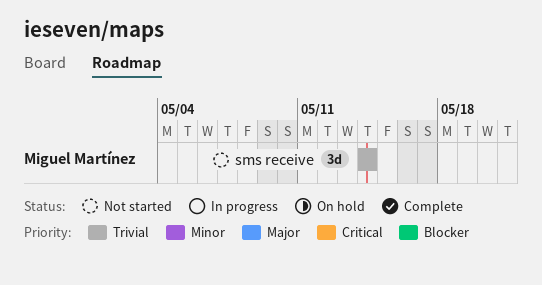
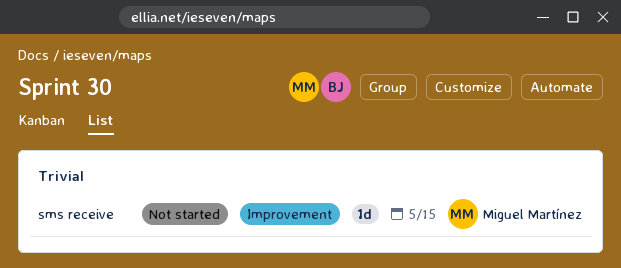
sms receive, estimate: 3d -> 1d
sms receive, due: May 14 -> May 15

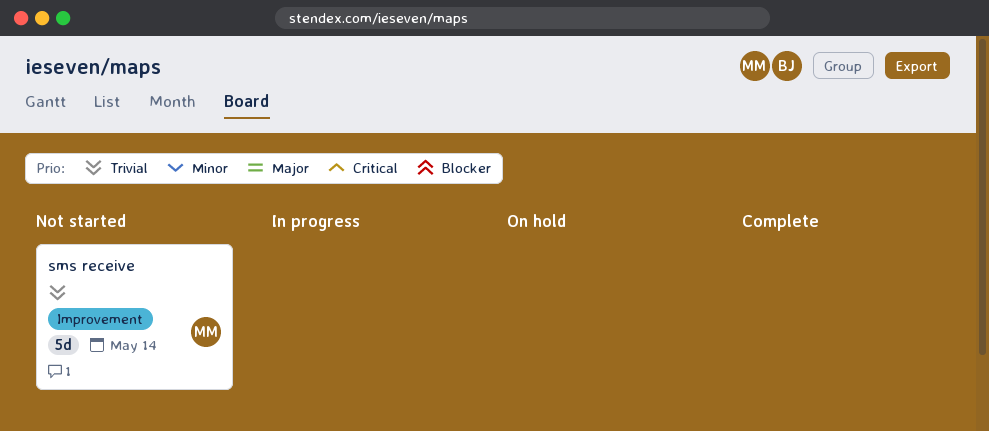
sms receive, estimate: 1d -> 5d
sms receive, due: May 15 -> May 14

